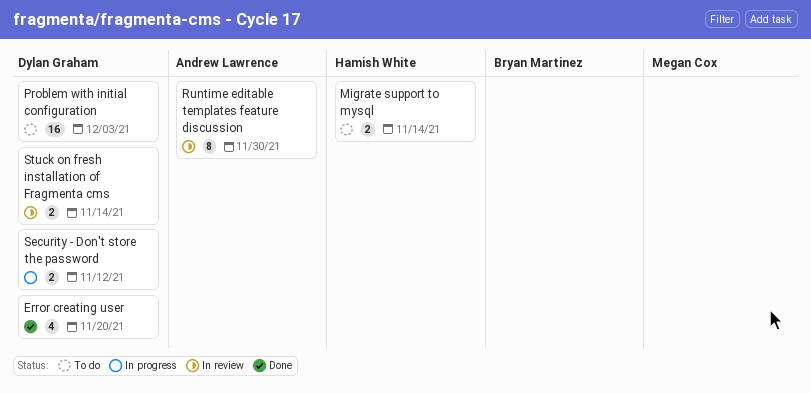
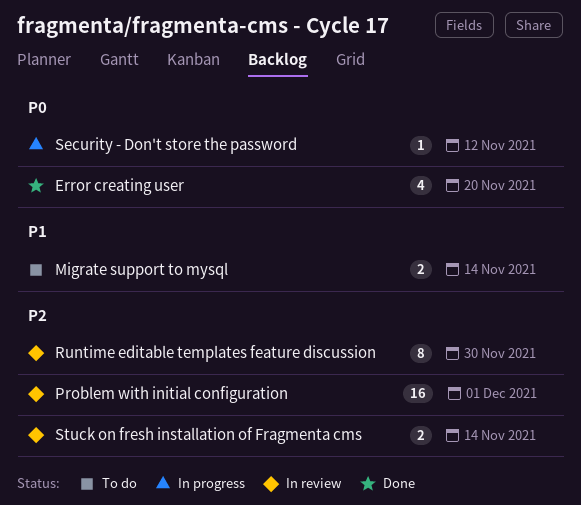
Problem with initial configuration, status: To do -> In review
Problem with initial configuration, due: Dec 3 -> Dec 1
Security - Don't store the password, estimate: 2 -> 1

